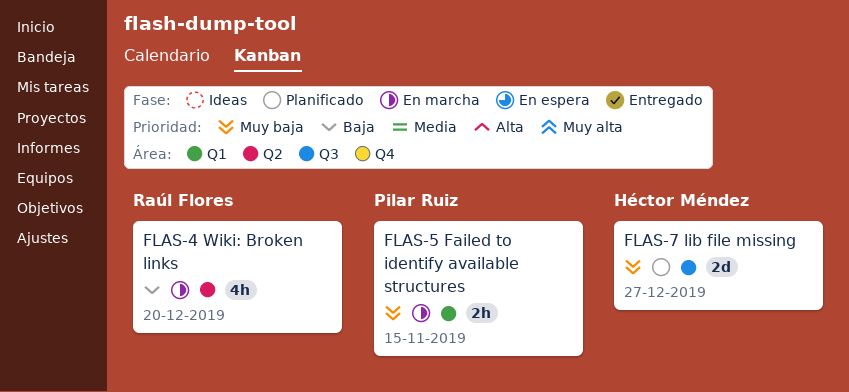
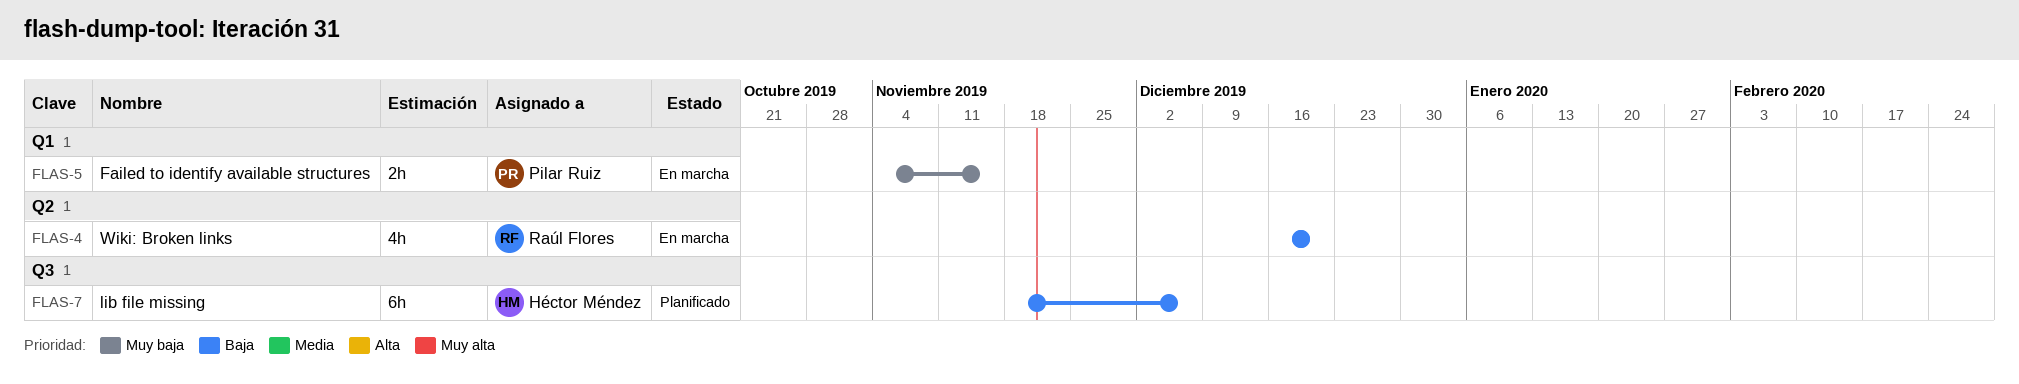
FLAS-7, priority: Muy baja -> Baja
FLAS-7, estimate: 2d -> 6h
FLAS-7, due: Dec 27 -> Dec 6

